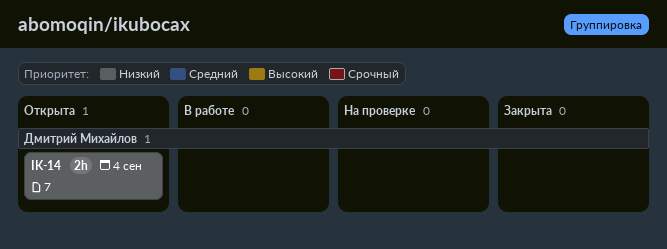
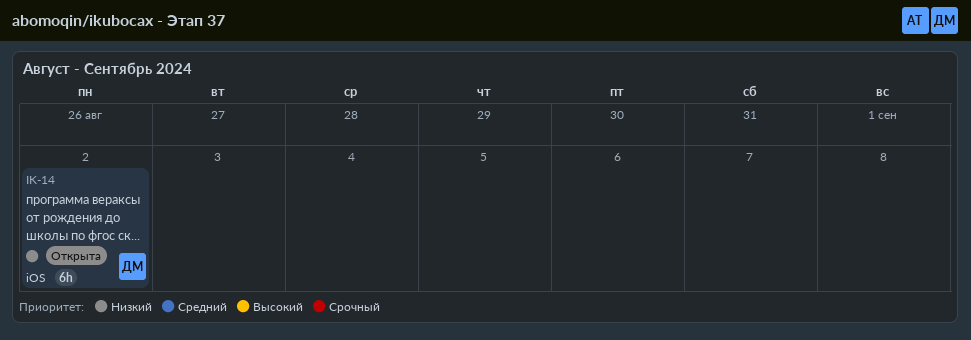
IK-14, estimate: 2h -> 6h
IK-14, due: Sep 4 -> Sep 2

